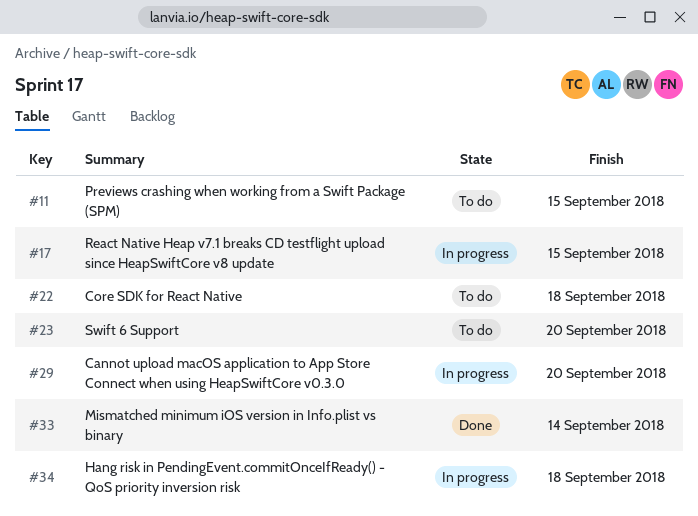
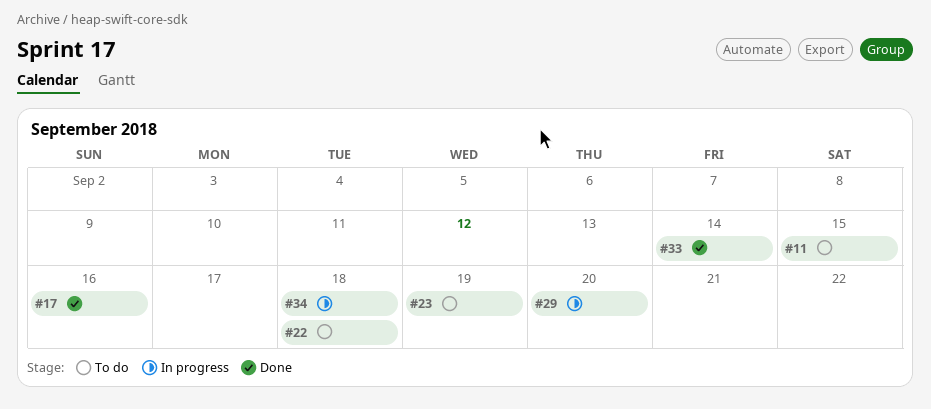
#17, status: In progress -> Done
#17, due: Sep 15 -> Sep 16
#23, due: Sep 20 -> Sep 19

